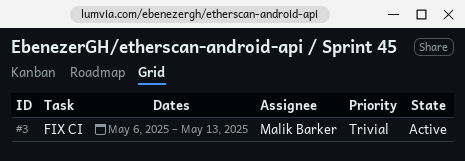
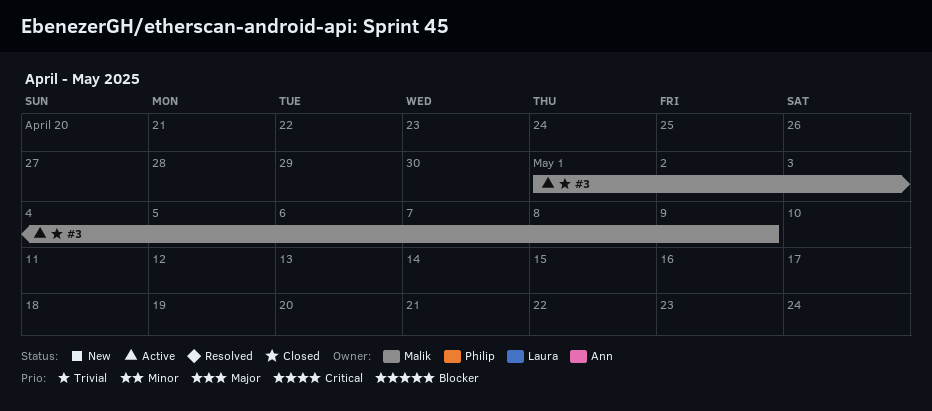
#3, start: May 6 -> May 1
#3, due: May 13 -> May 9

